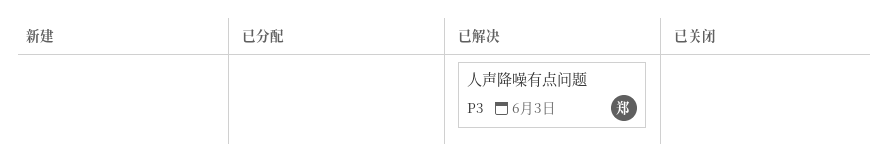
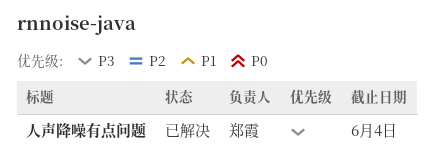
人声降噪有点问题, due: Jun 3 -> Jun 4

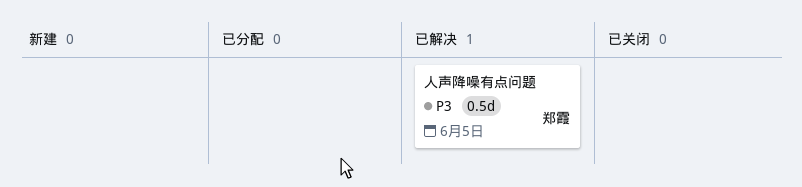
人声降噪有点问题, due: Jun 4 -> Jun 5

